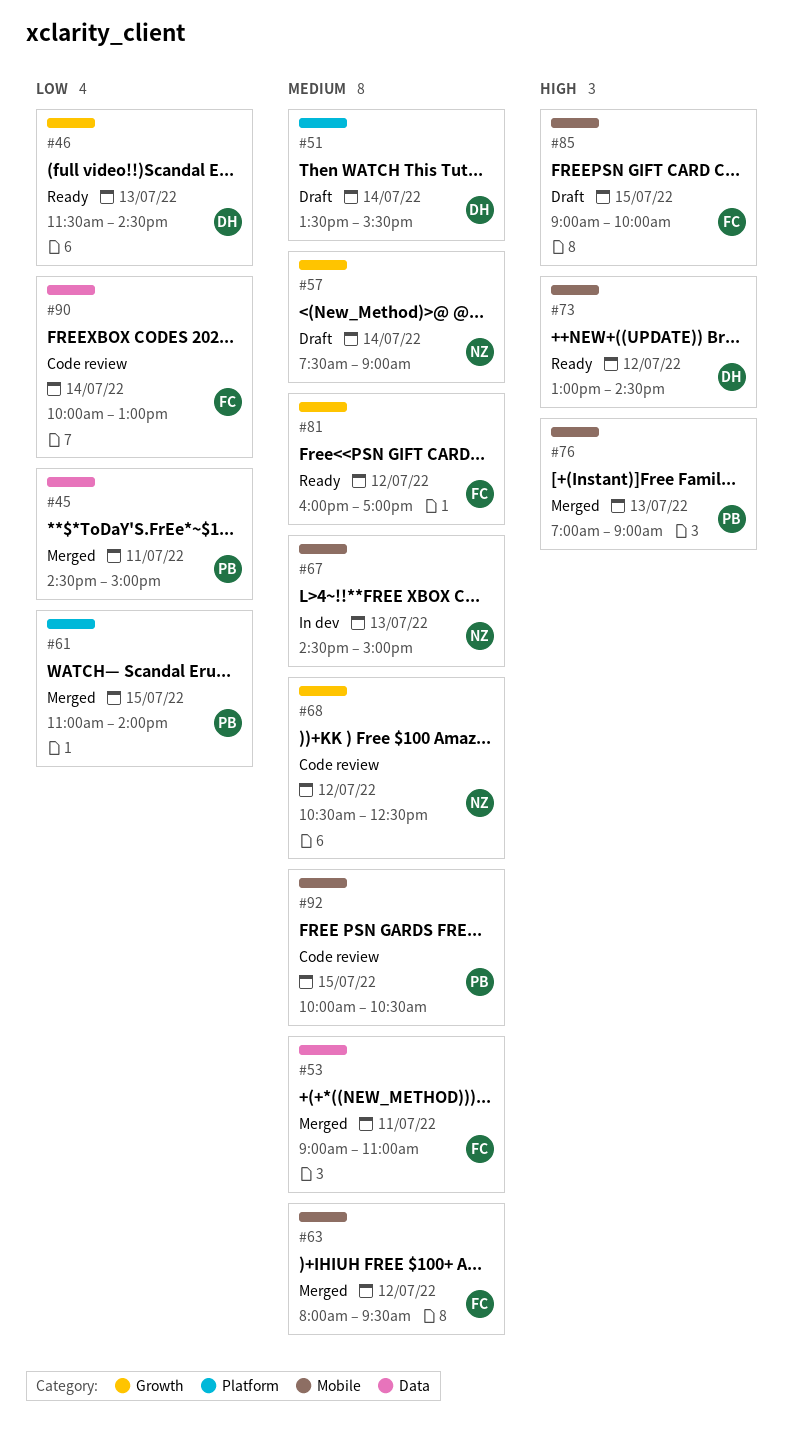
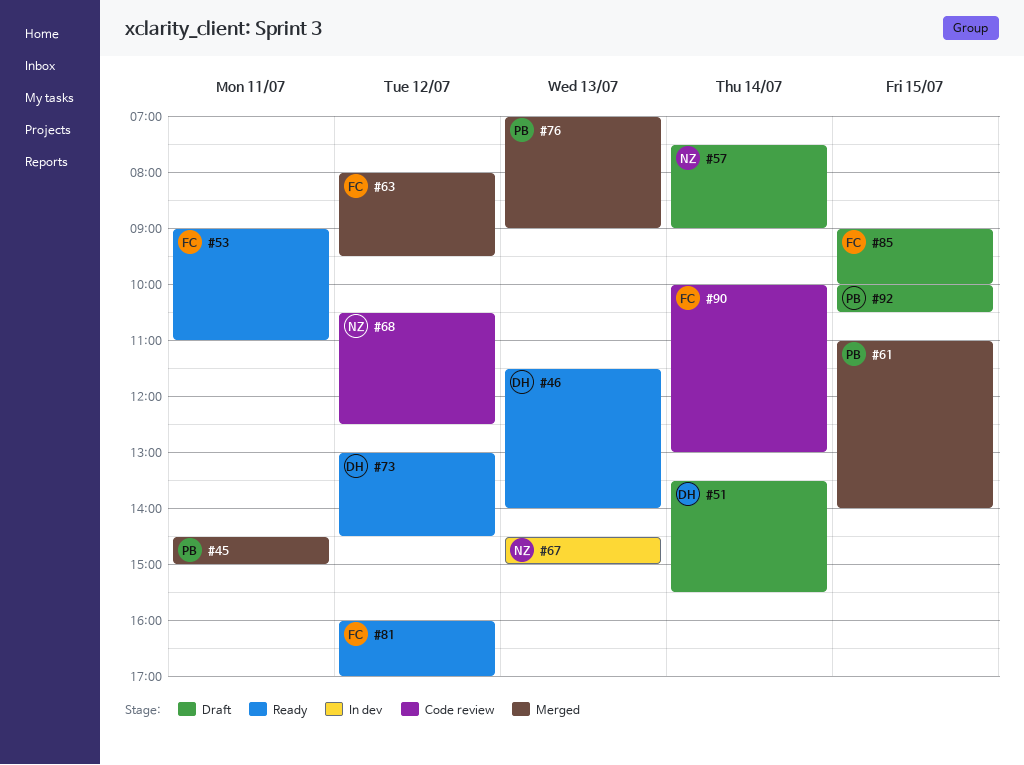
#46, ends: 14:30 -> 14:00
#53, status: Merged -> Ready
#92, status: Code review -> Draft

